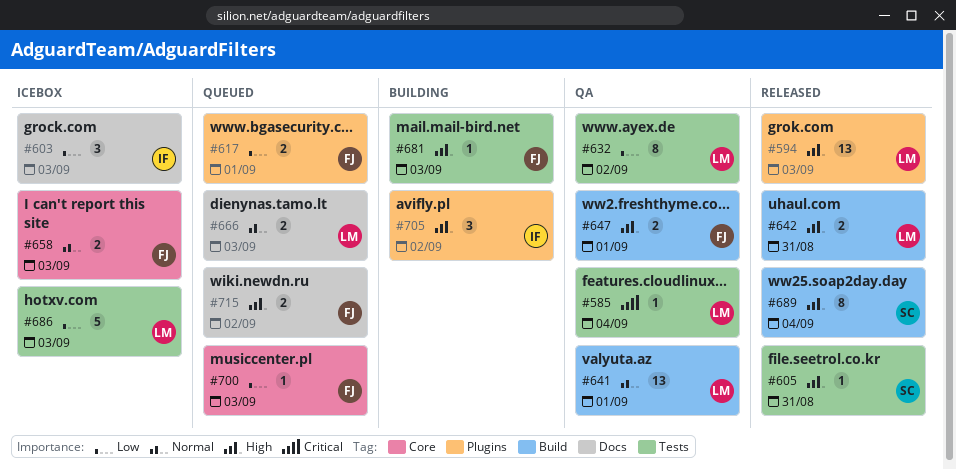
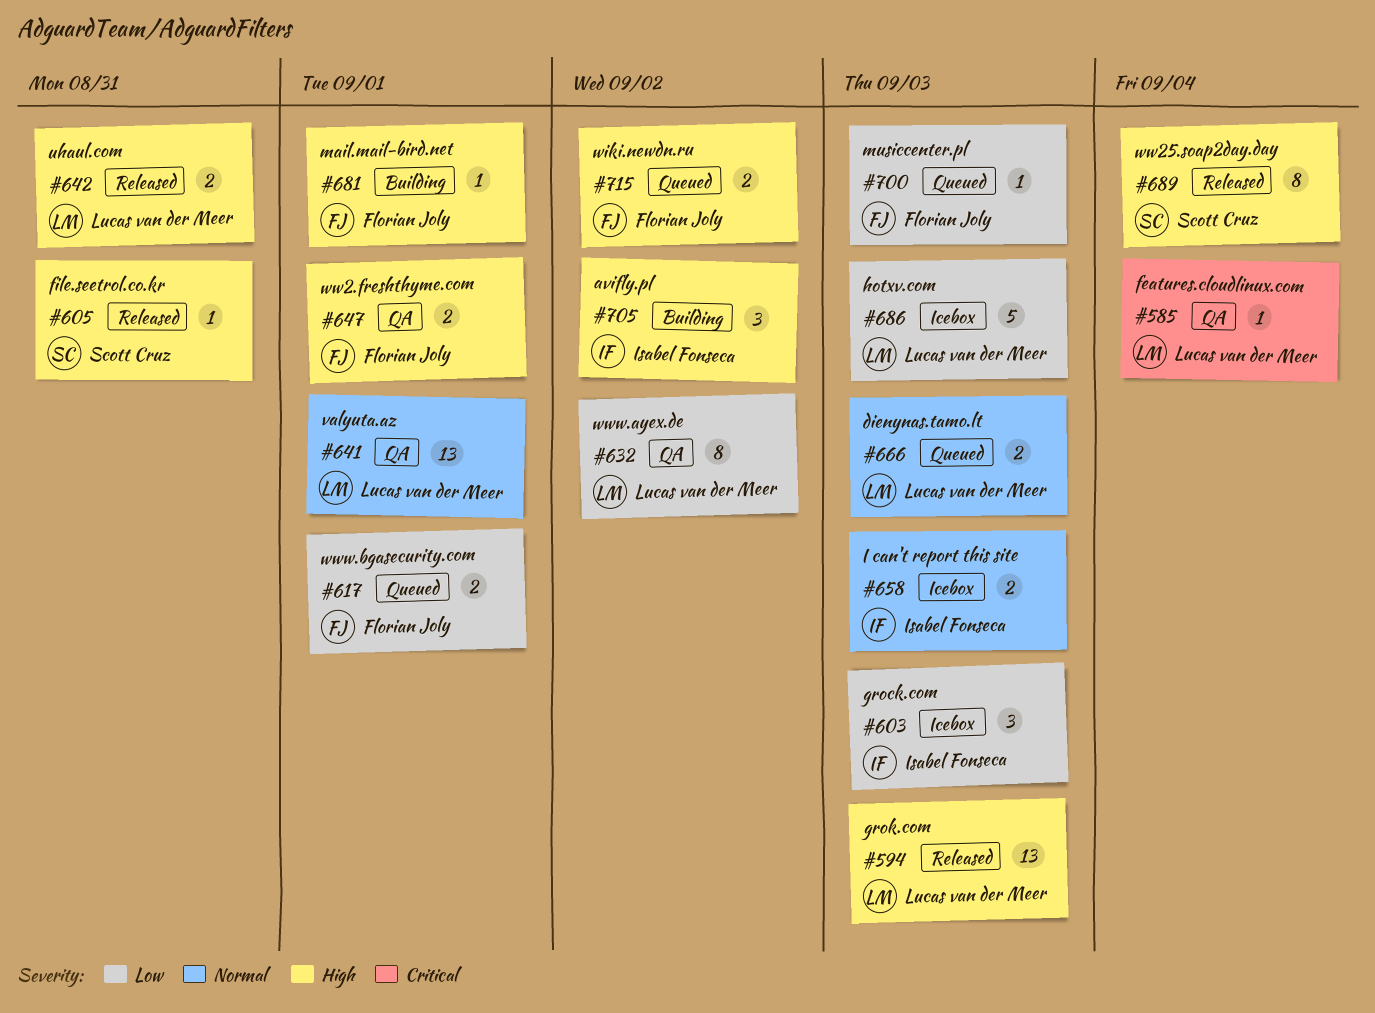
#658, owner: Florian Joly -> Isabel Fonseca
#681, due: Sep 3 -> Sep 1

